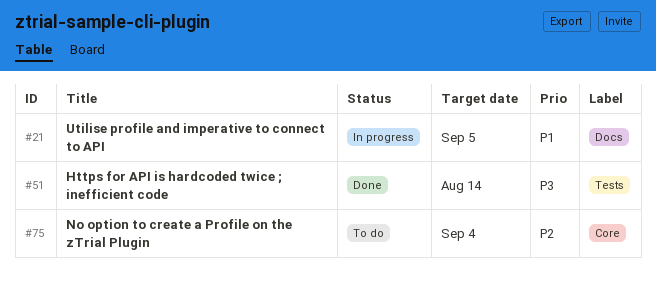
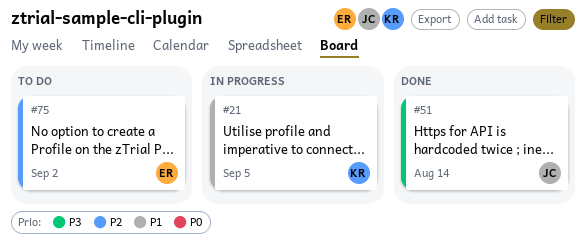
#75, due: Sep 4 -> Sep 2

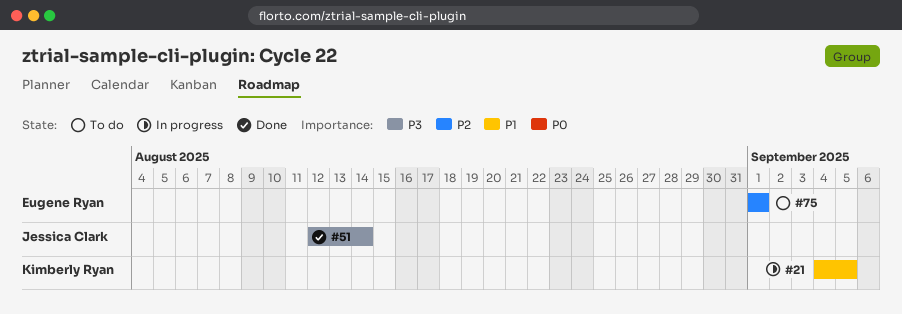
#75, due: Sep 2 -> Sep 1

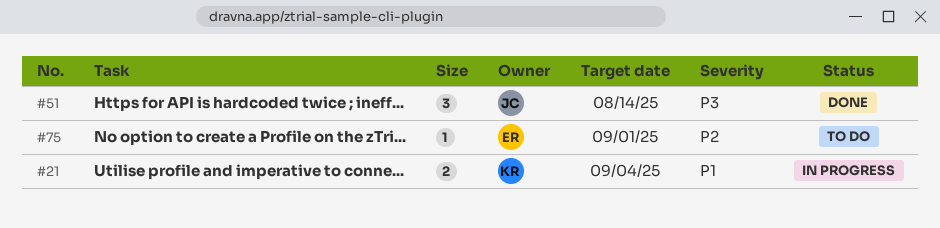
#21, due: Sep 5 -> Sep 4

